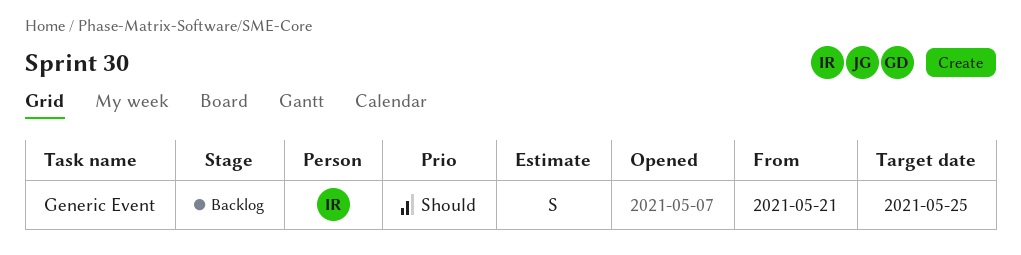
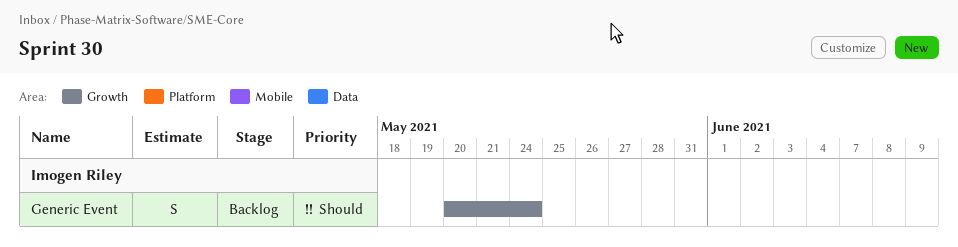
Generic Event, start: May 21 -> May 20
Generic Event, due: May 25 -> May 24

